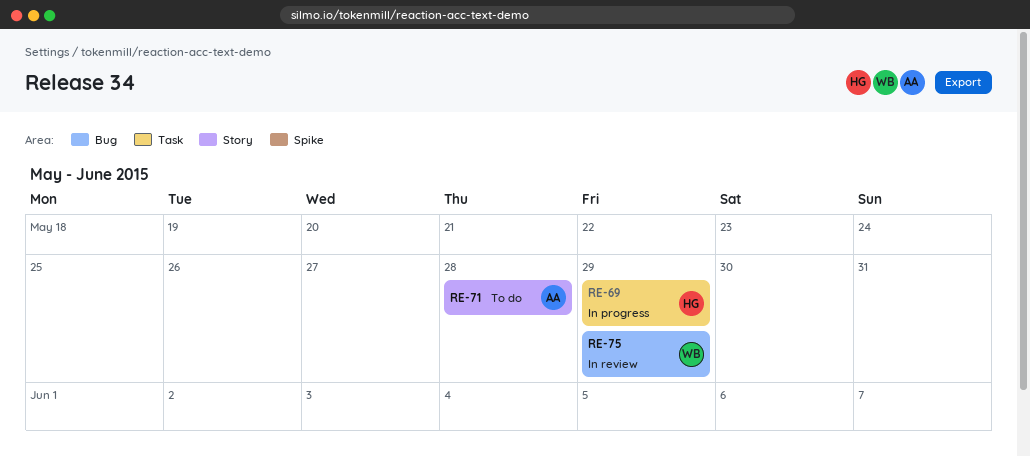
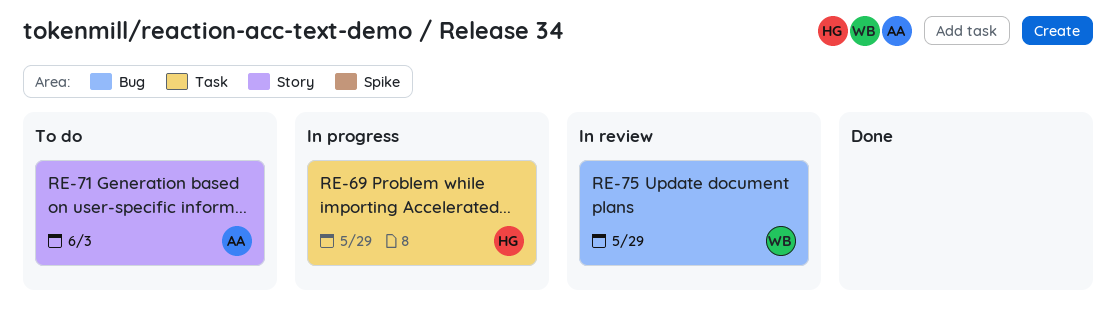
RE-71, due: May 28 -> Jun 3

